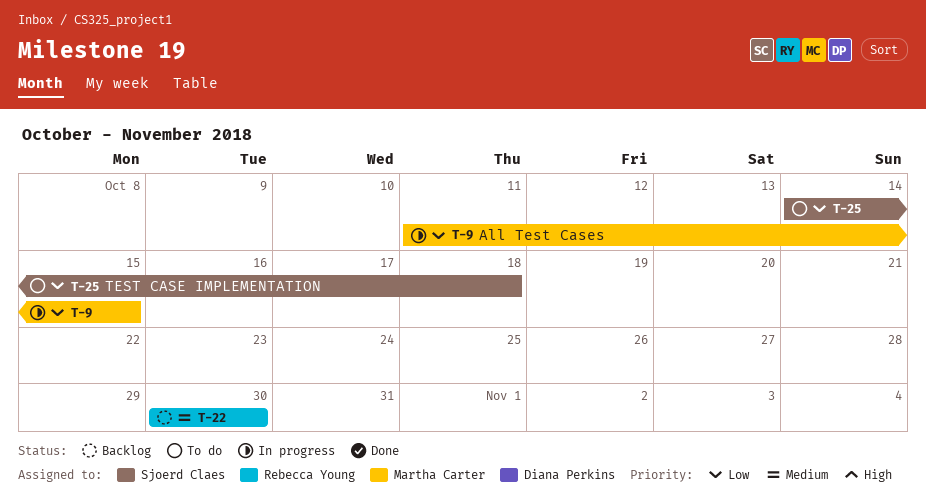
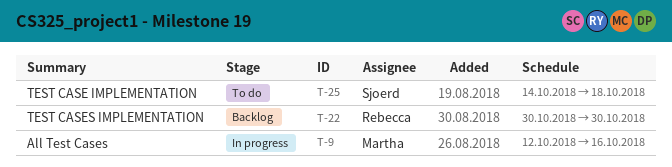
T-9, start: Oct 11 -> Oct 12
T-9, due: Oct 15 -> Oct 16

